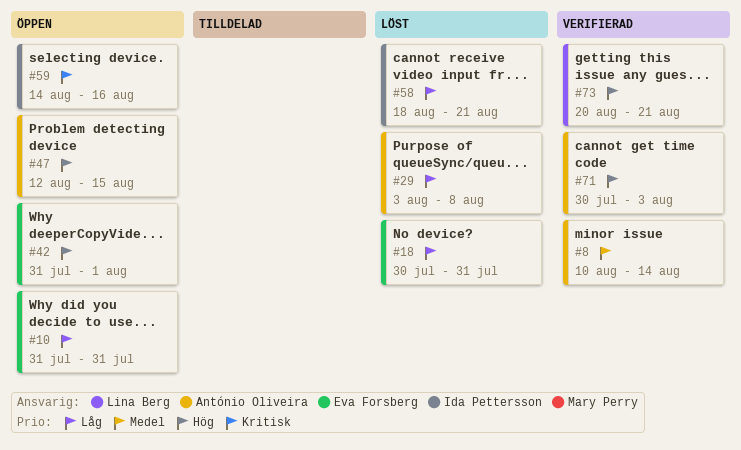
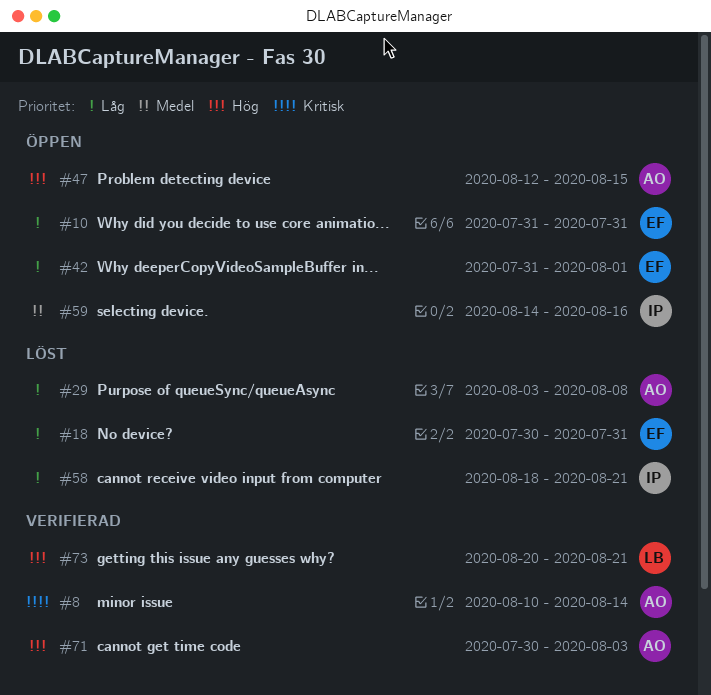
#8, priority: Medel -> Kritisk
#42, priority: Hög -> Låg
#59, priority: Kritisk -> Medel

